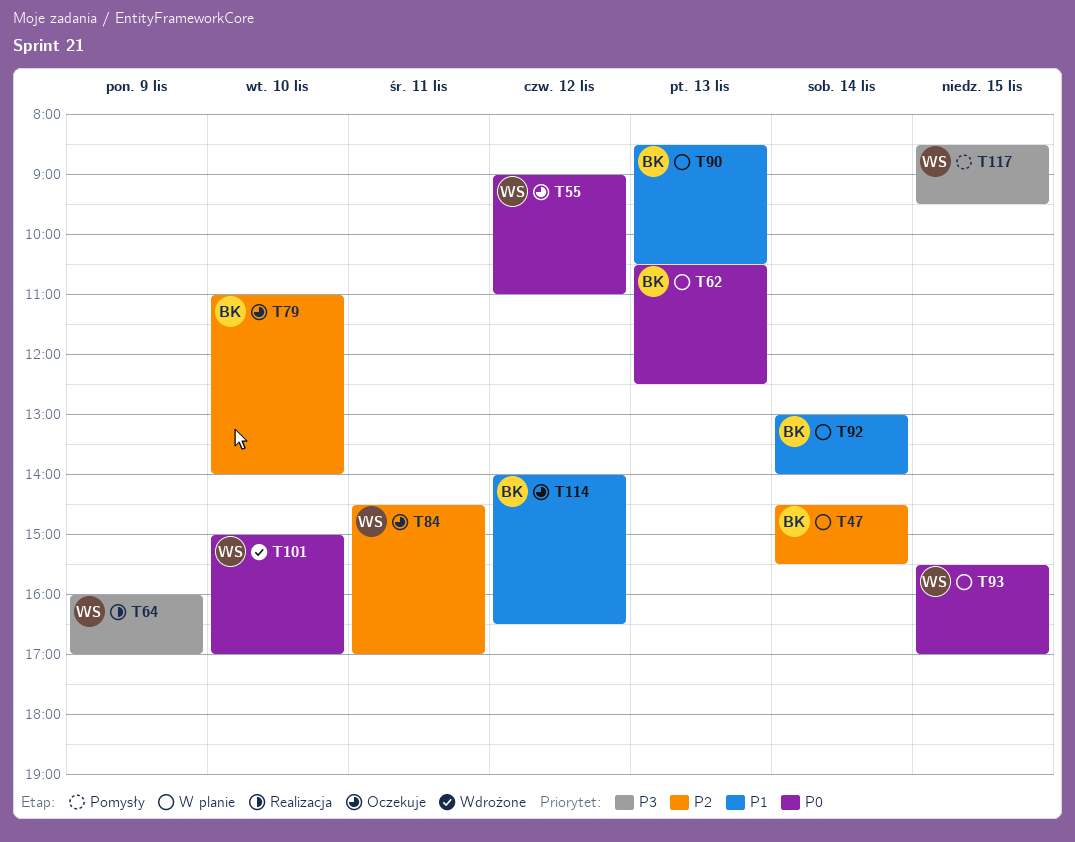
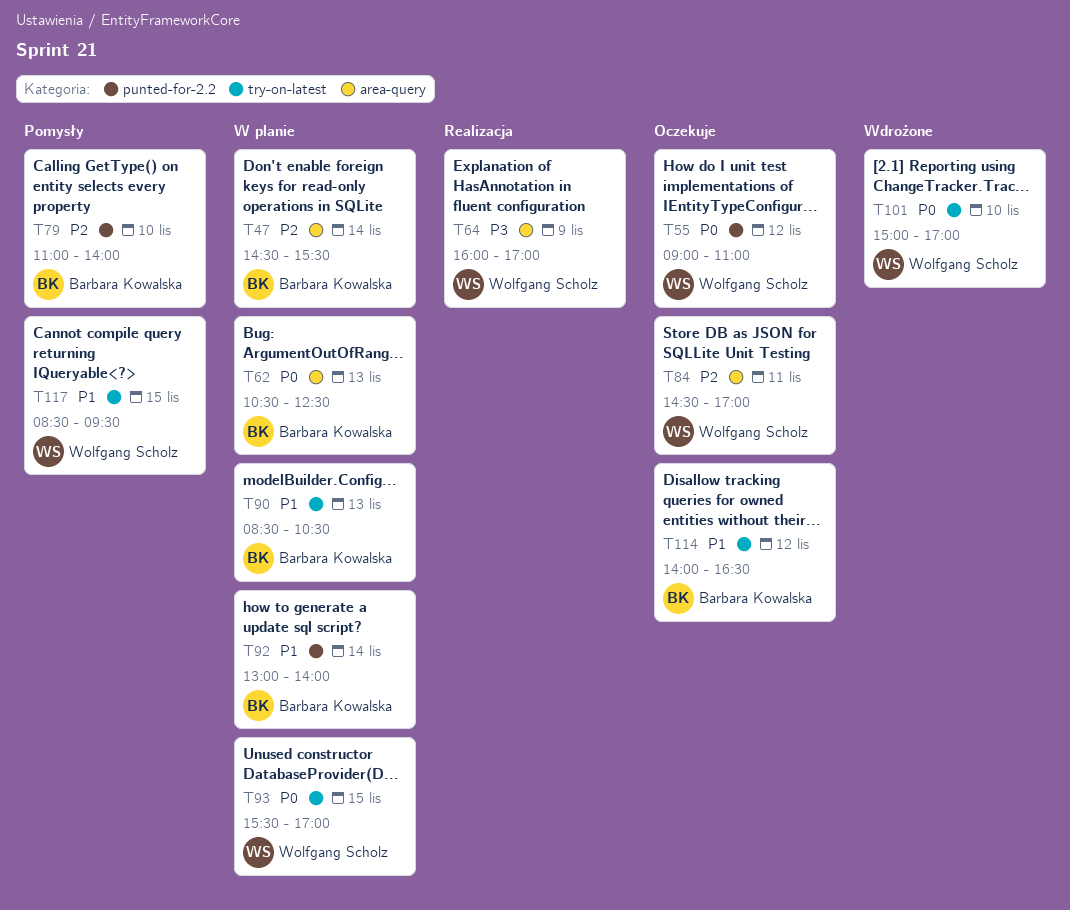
T79, status: Oczekuje -> Pomysły
T117, priority: P3 -> P1

